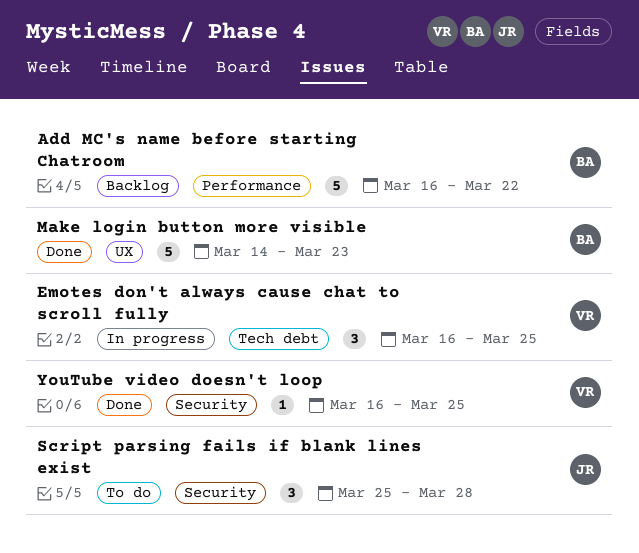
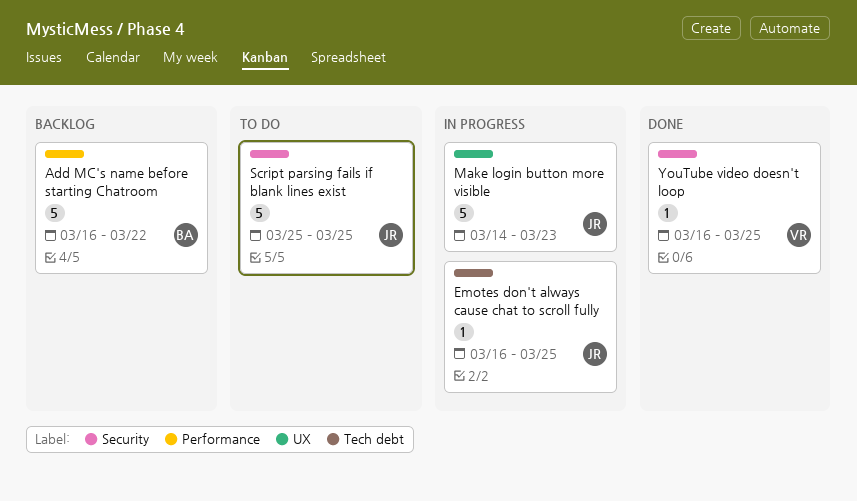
Emotes don't always cause chat to scroll fully, owner: VR -> JR
Emotes don't always cause chat to scroll fully, estimate: 3 -> 1
Make login button more visible, status: Done -> In progress
Make login button more visible, owner: BA -> JR
Script parsing fails if blank lines exist, estimate: 3 -> 5
Script parsing fails if blank lines exist, due: Mar 28 -> Mar 25

